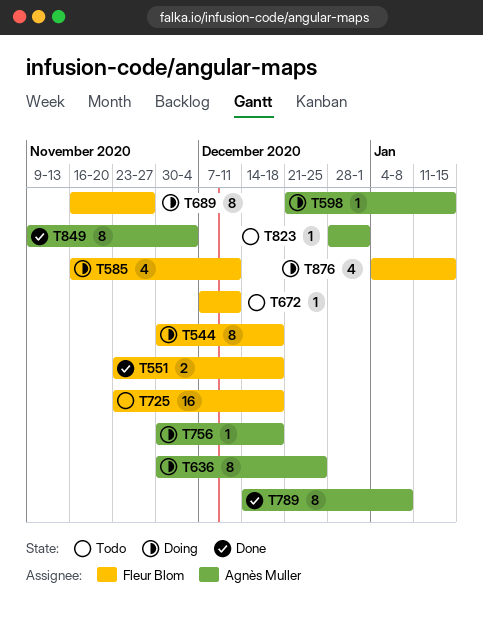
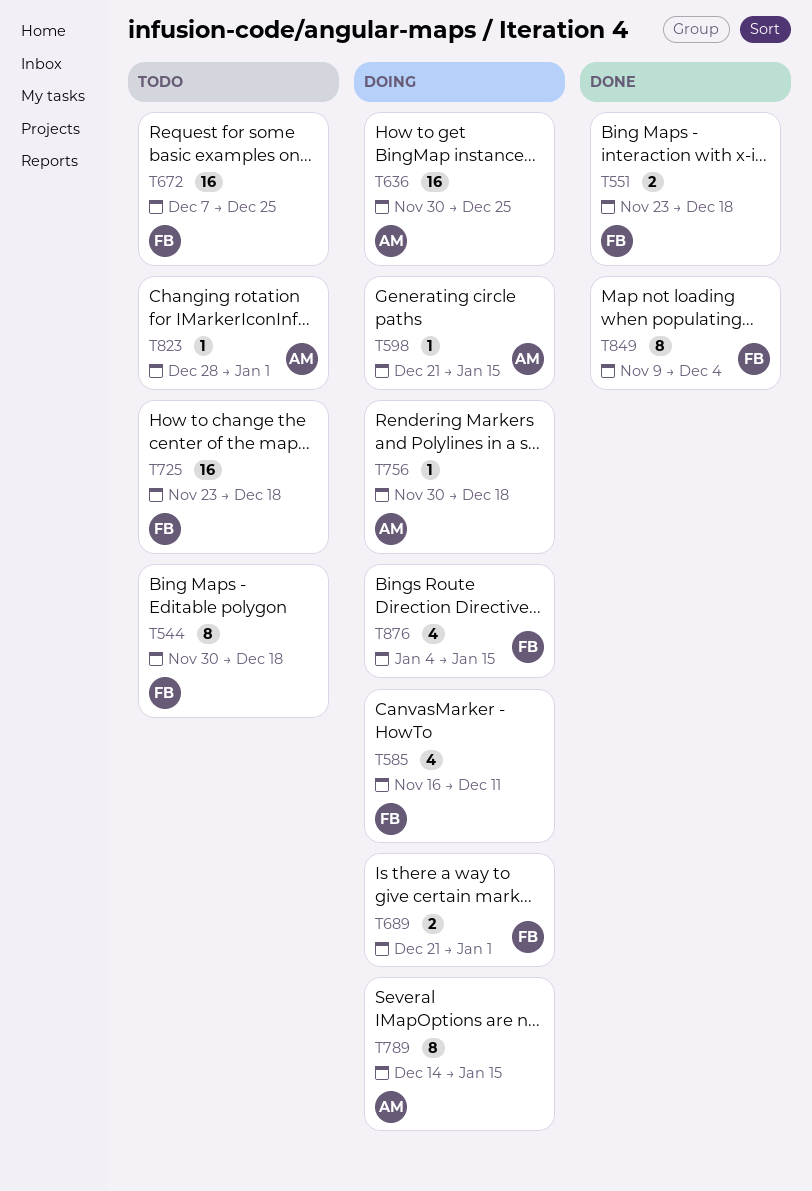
T544, status: Doing -> Todo
T636, estimate: 8 -> 16
T672, estimate: 1 -> 16
T672, due: Dec 11 -> Dec 25
T689, estimate: 8 -> 2
T689, start: Nov 16 -> Dec 21
T689, due: Nov 27 -> Jan 1
T789, status: Done -> Doing
T789, due: Jan 8 -> Jan 15
T849, owner: Agnès Muller -> Fleur Blom

